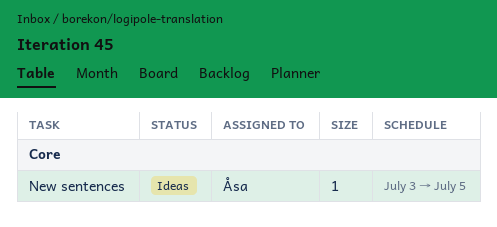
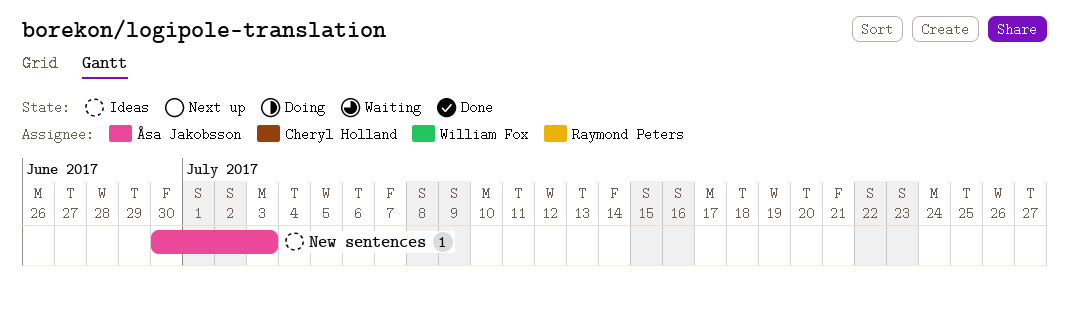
New sentences, start: Jul 3 -> Jun 30
New sentences, due: Jul 5 -> Jul 3

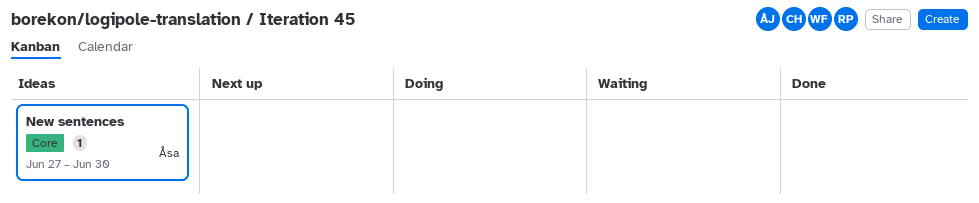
New sentences, start: Jun 30 -> Jun 27
New sentences, due: Jul 3 -> Jun 30

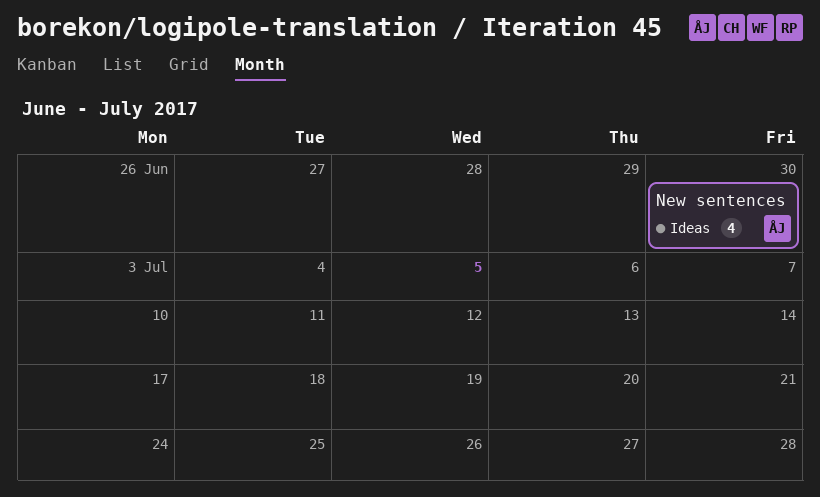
New sentences, estimate: 1 -> 4

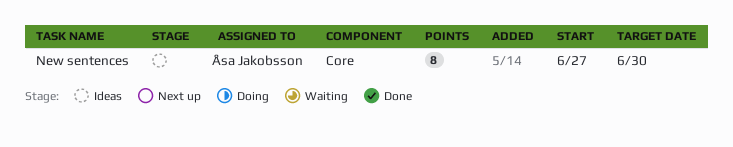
New sentences, estimate: 4 -> 8

